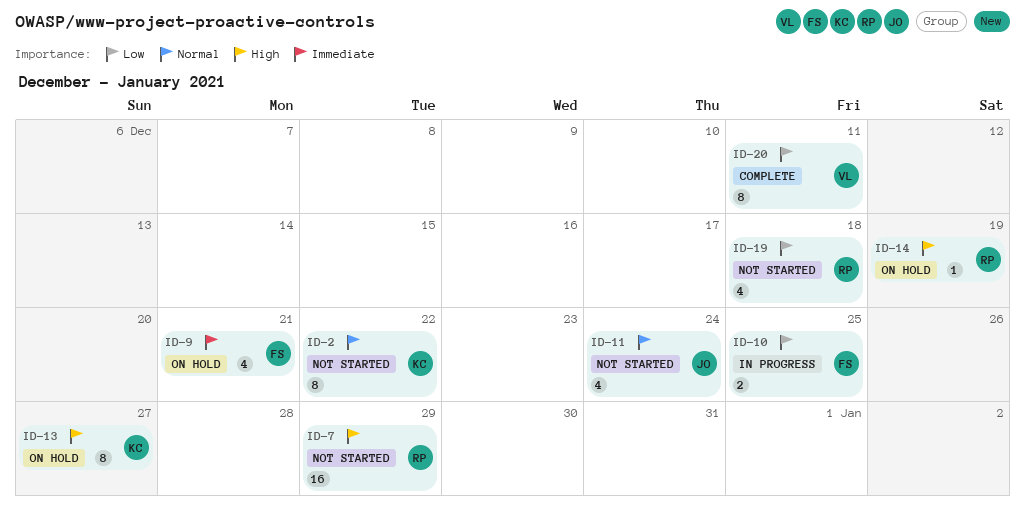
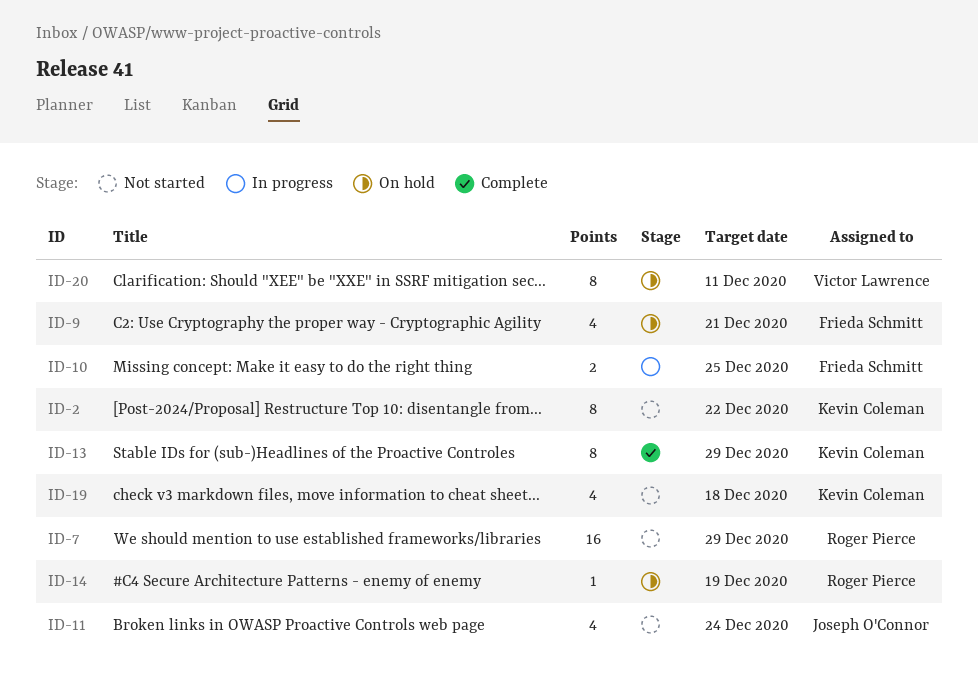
ID-13, status: On hold -> Complete
ID-13, due: Dec 27 -> Dec 29
ID-19, owner: Roger Pierce -> Kevin Coleman
ID-20, status: Complete -> On hold

